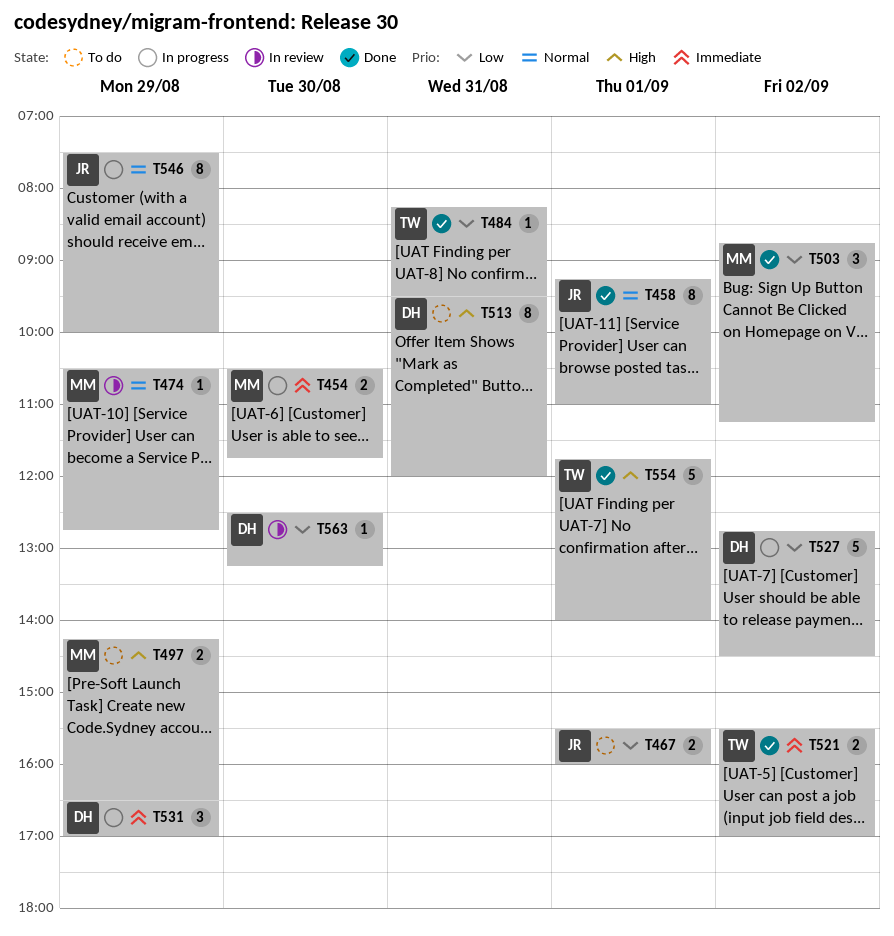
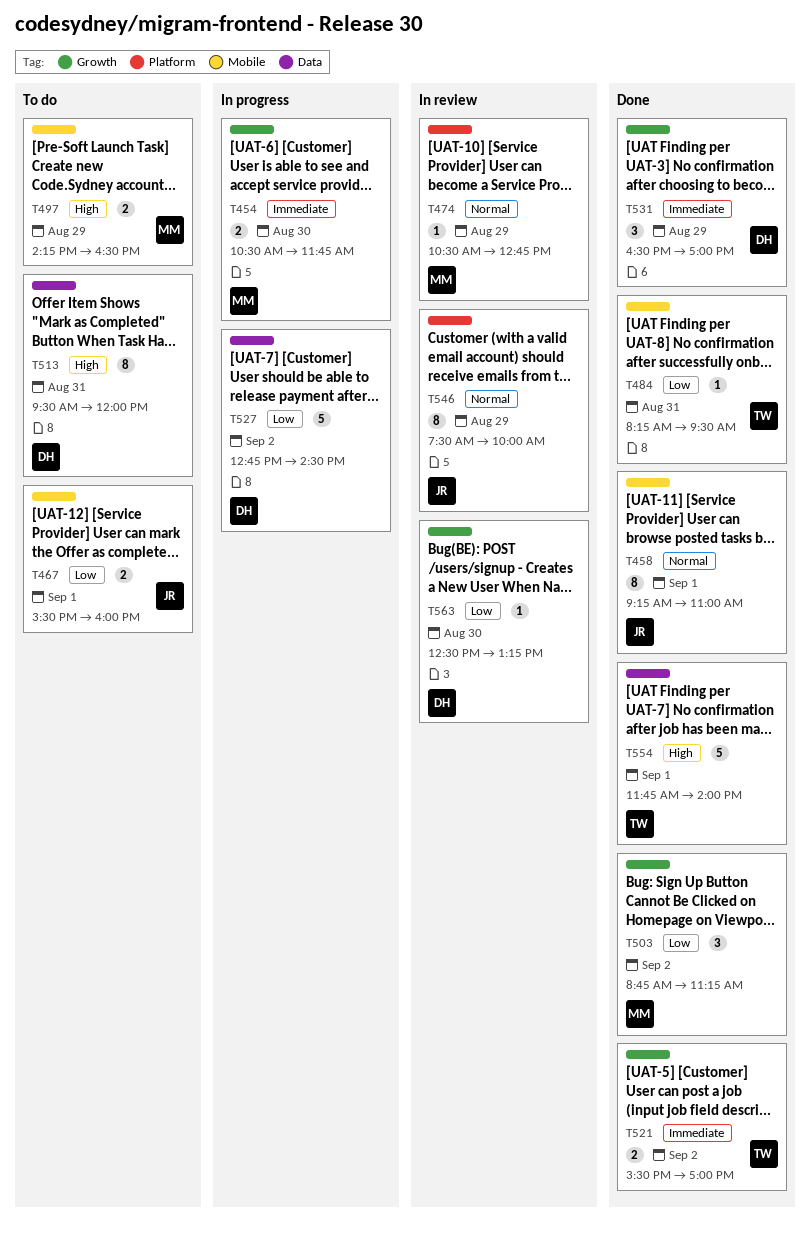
T531, status: In progress -> Done
T546, status: In progress -> In review

